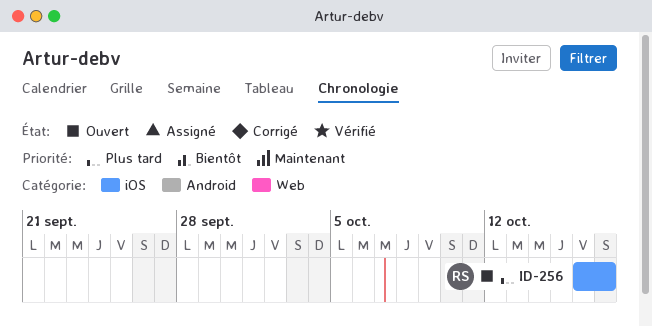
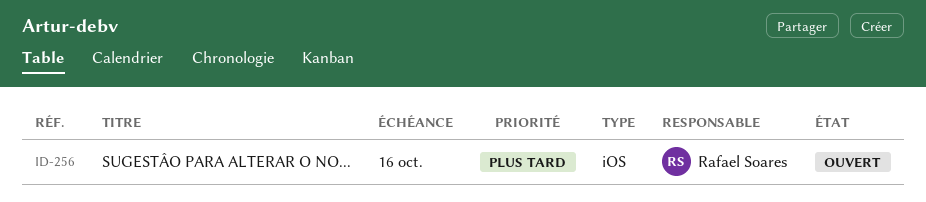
ID-256, due: Oct 17 -> Oct 16

